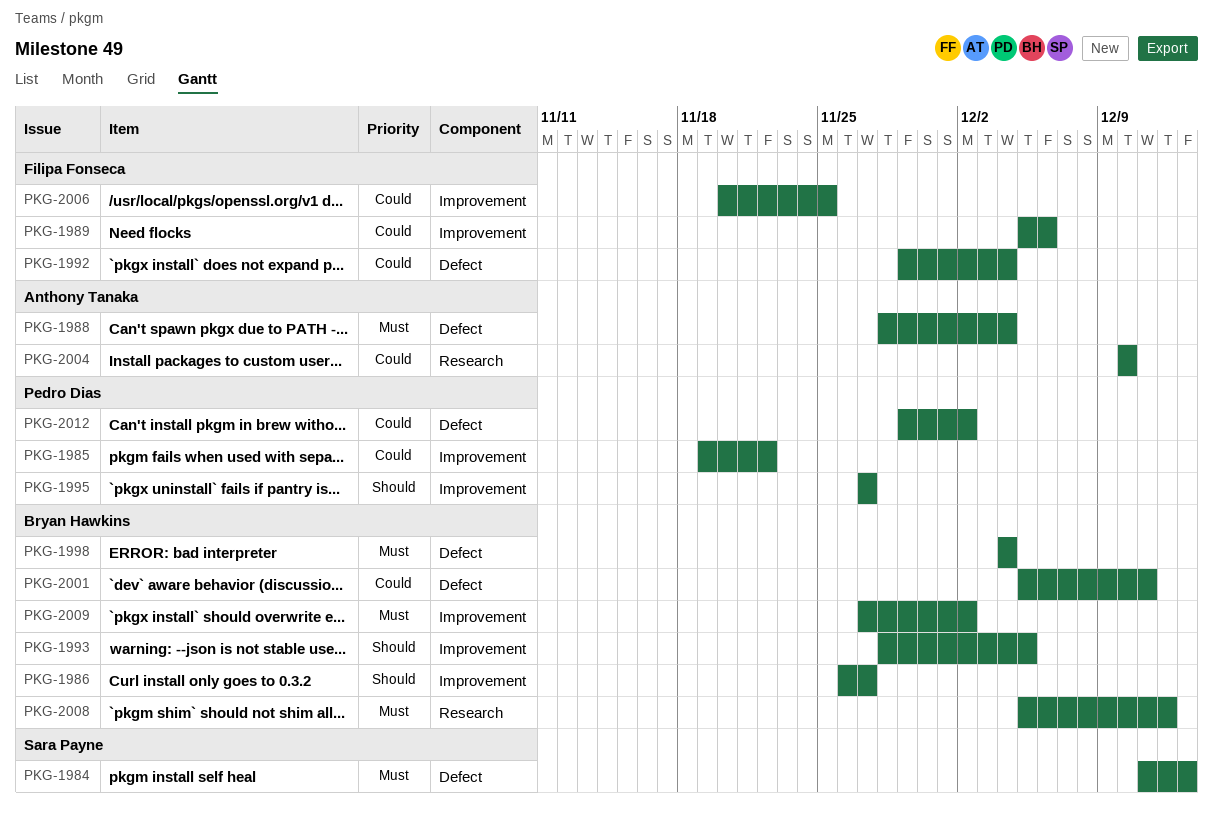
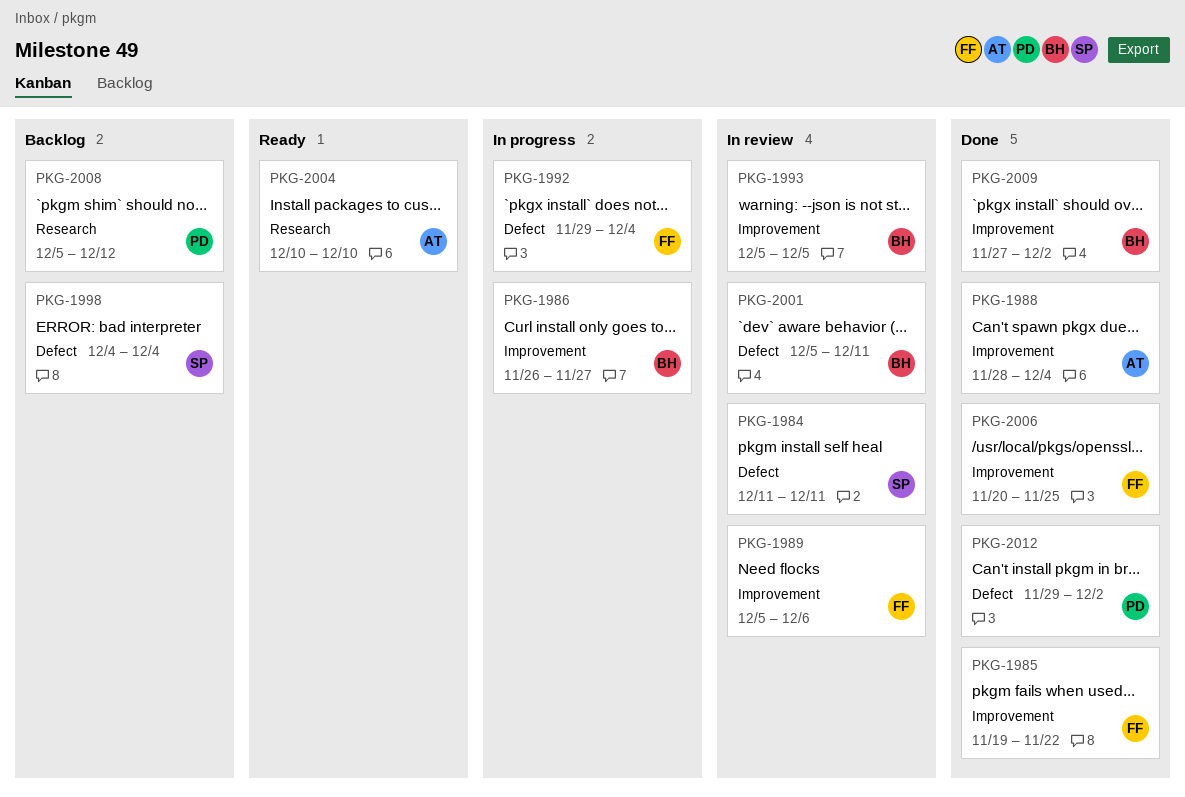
PKG-1984, due: Dec 13 -> Dec 11
PKG-1985, owner: Pedro Dias -> Filipa Fonseca
PKG-1988, label: Defect -> Improvement
PKG-1993, start: Nov 28 -> Dec 5
PKG-1995: present -> none
PKG-1998, owner: Bryan Hawkins -> Sara Payne
PKG-2008, owner: Bryan Hawkins -> Pedro Dias

